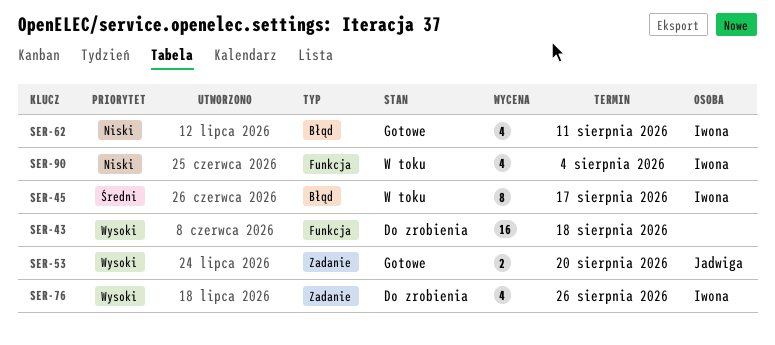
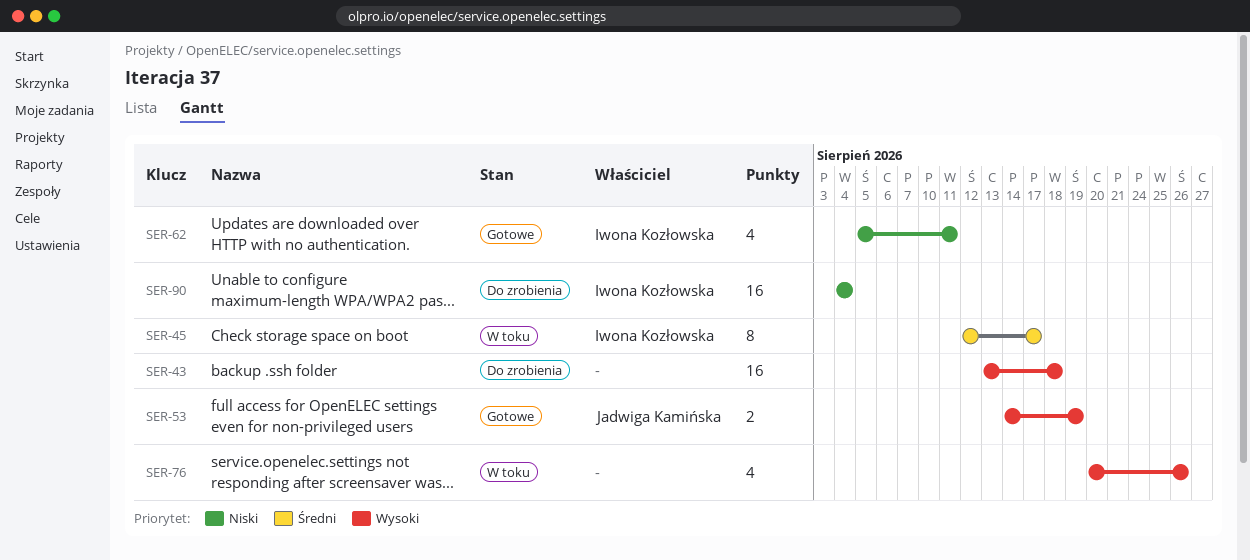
SER-53, due: Aug 20 -> Aug 19
SER-76, status: Do zrobienia -> W toku
SER-76, owner: Iwona Kozłowska -> none
SER-90, status: W toku -> Do zrobienia
SER-90, estimate: 4 -> 16

